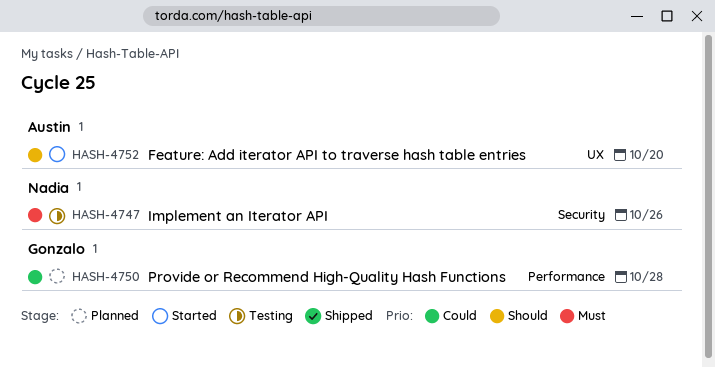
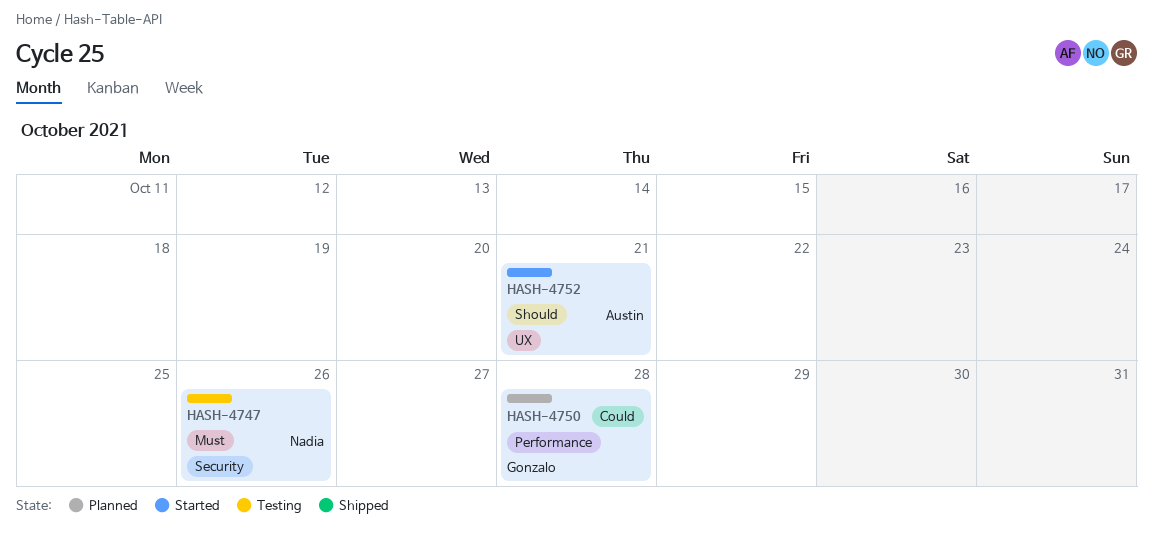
HASH-4752, due: Oct 20 -> Oct 21

